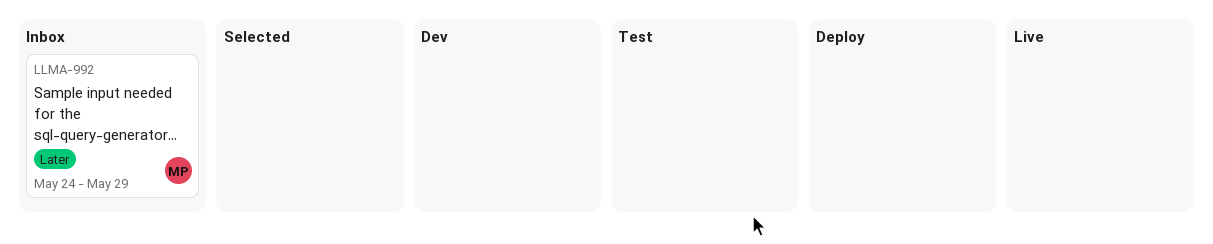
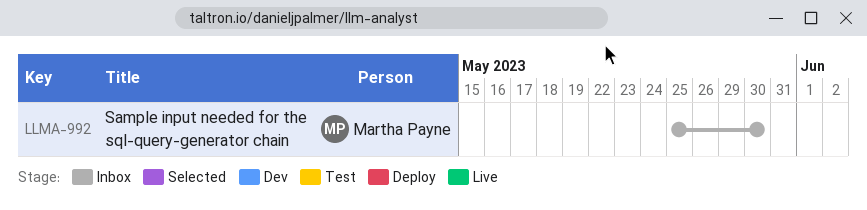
LLMA-992, start: May 24 -> May 25
LLMA-992, due: May 29 -> May 30

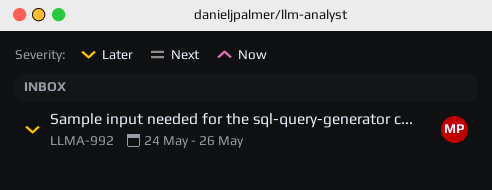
LLMA-992, start: May 25 -> May 24
LLMA-992, due: May 30 -> May 26

